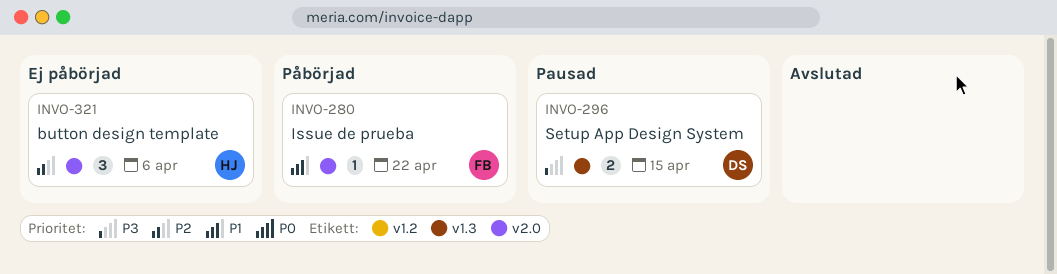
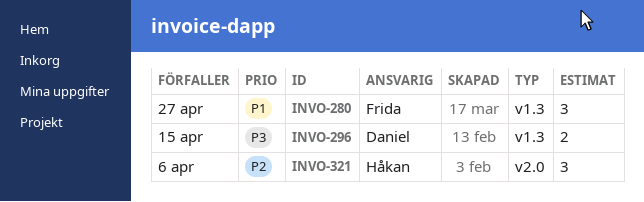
INVO-280, label: v2.0 -> v1.3
INVO-280, estimate: 1 -> 3
INVO-280, due: Apr 22 -> Apr 27

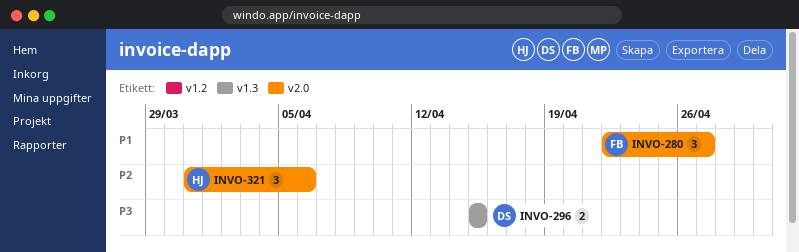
INVO-280, label: v1.3 -> v2.0

